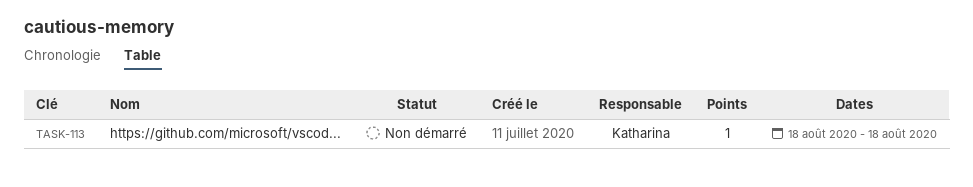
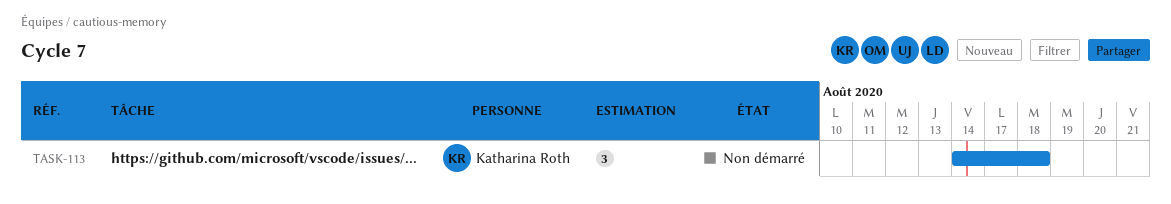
TASK-113, estimate: 1 -> 3
TASK-113, start: Aug 18 -> Aug 14

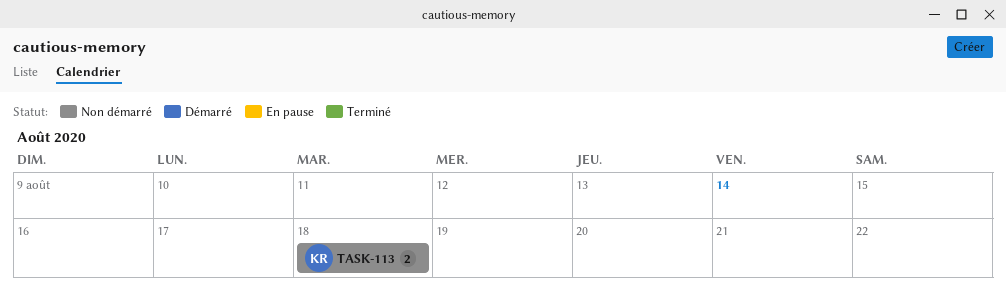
TASK-113, estimate: 3 -> 2
TASK-113, start: Aug 14 -> Aug 18

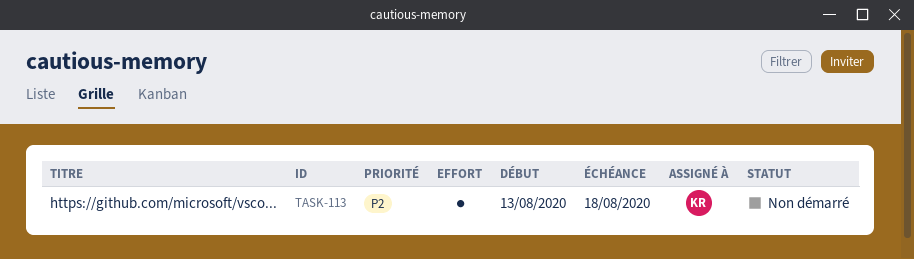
TASK-113, estimate: 2 -> 1
TASK-113, start: Aug 18 -> Aug 13

